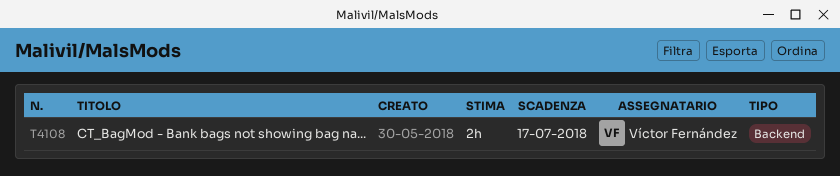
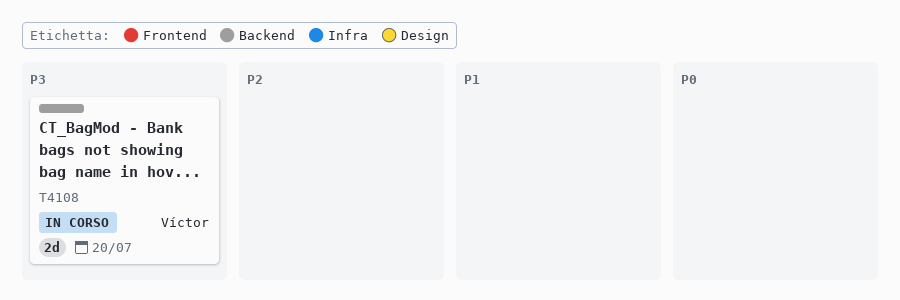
T4108, estimate: 2h -> 2d
T4108, due: Jul 17 -> Jul 20

